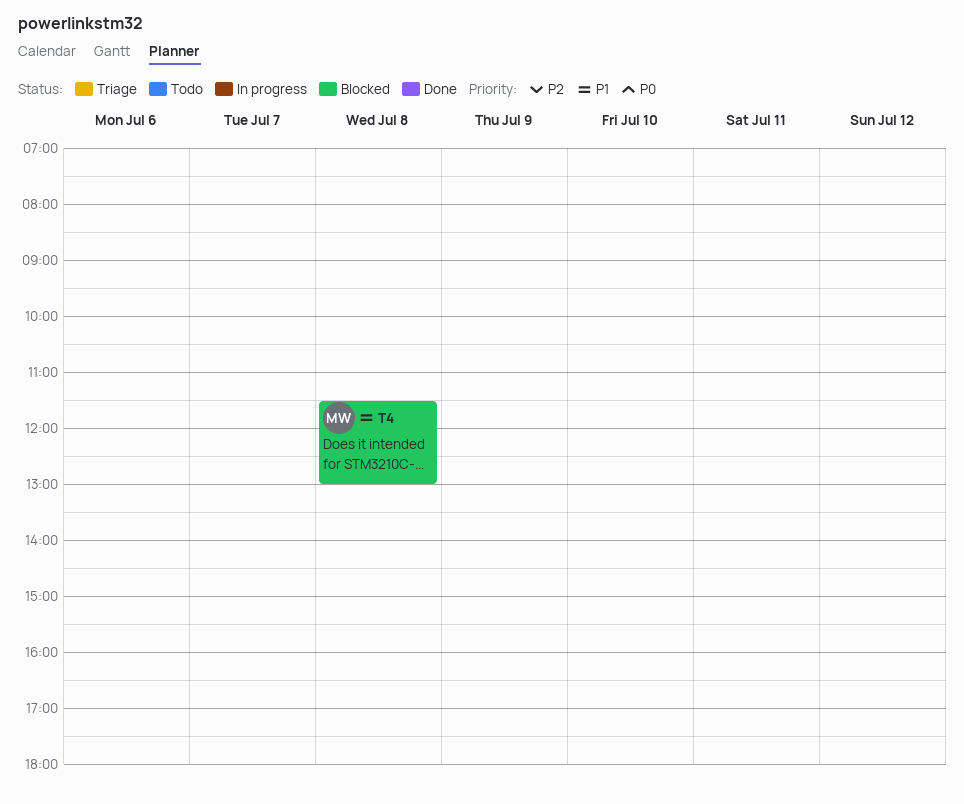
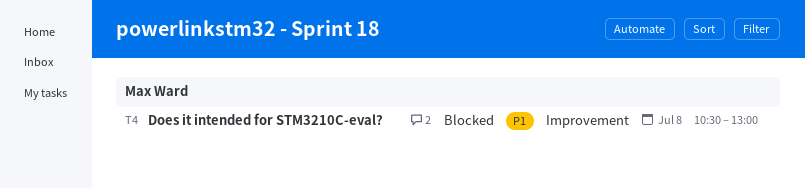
T4, begins: 11:30 -> 10:30

